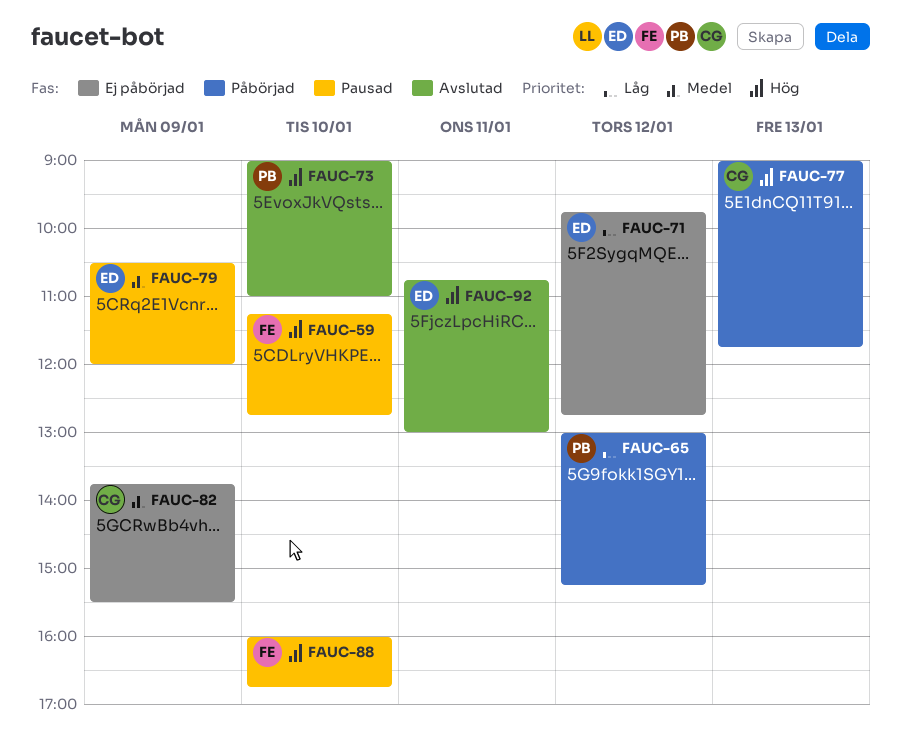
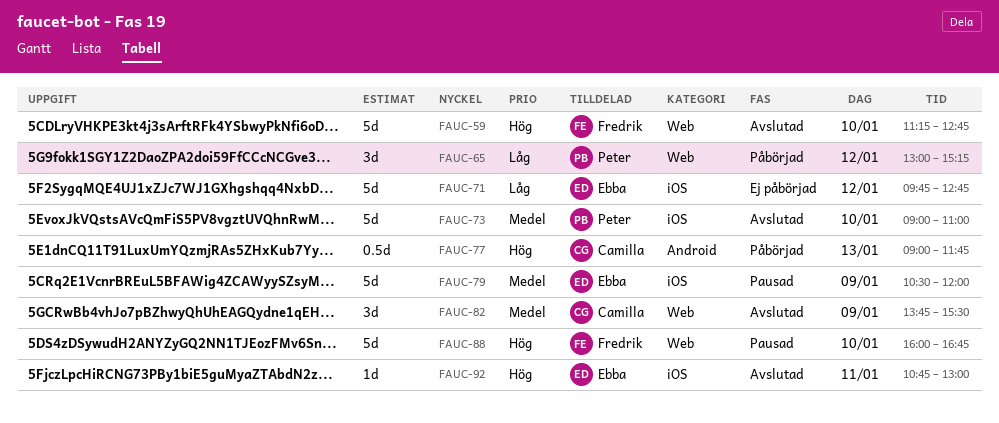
FAUC-59, status: Pausad -> Avslutad
FAUC-73, priority: Hög -> Medel
FAUC-82, status: Ej påbörjad -> Avslutad

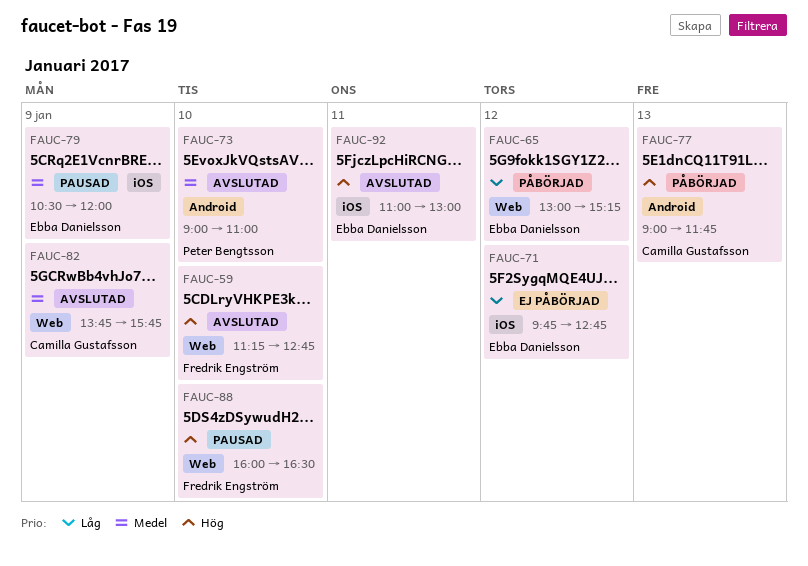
FAUC-65, owner: Peter Bengtsson -> Ebba Danielsson
FAUC-73, label: iOS -> Android
FAUC-82, ends: 15:30 -> 15:45
FAUC-88, ends: 16:45 -> 16:30
FAUC-92, begins: 10:45 -> 11:00

